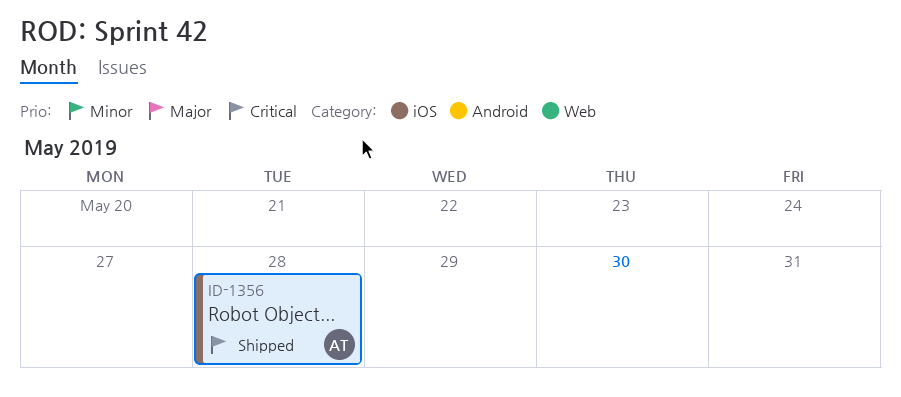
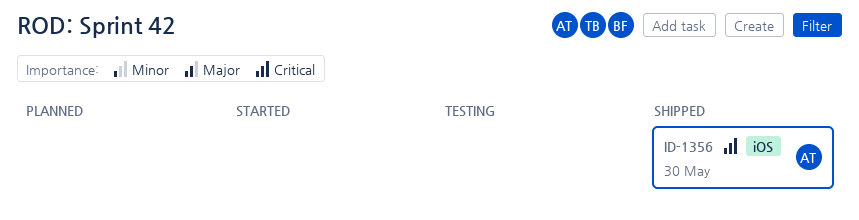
ID-1356, due: May 28 -> May 30

